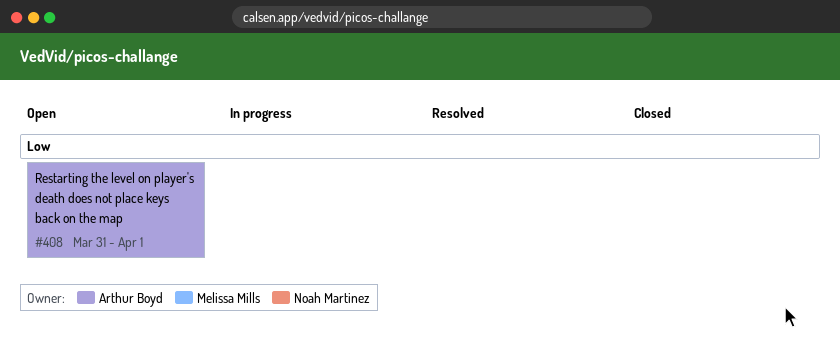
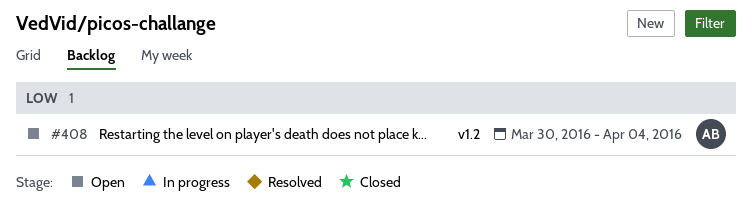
#408, start: Mar 31 -> Mar 30
#408, due: Apr 1 -> Apr 4

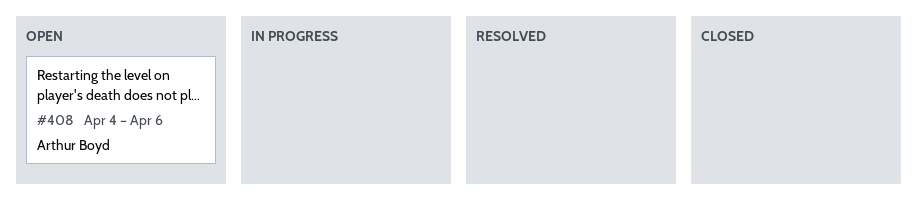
#408, start: Mar 30 -> Apr 4
#408, due: Apr 4 -> Apr 6

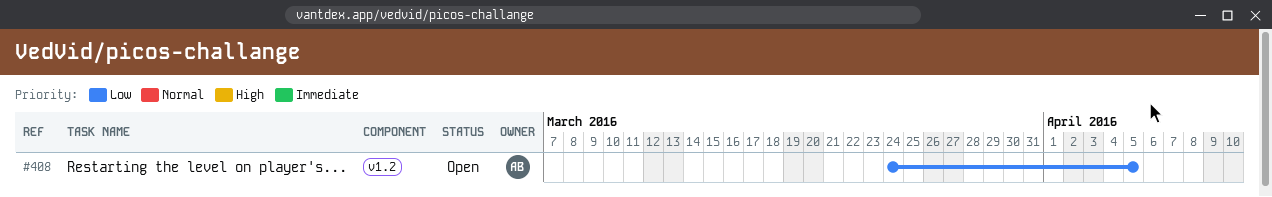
#408, start: Apr 4 -> Mar 24
#408, due: Apr 6 -> Apr 5

